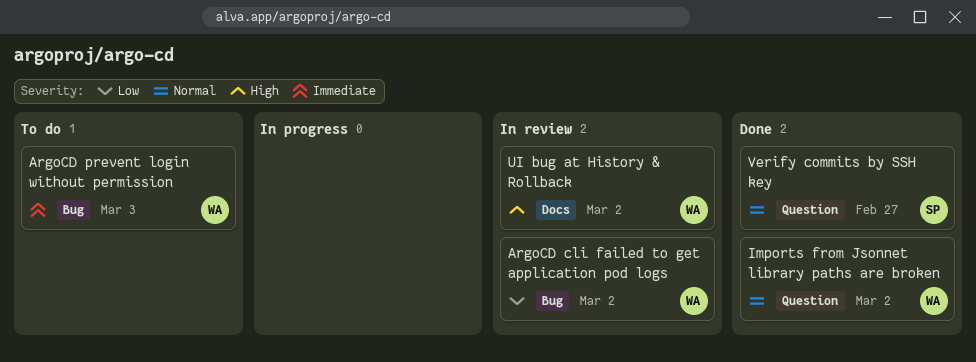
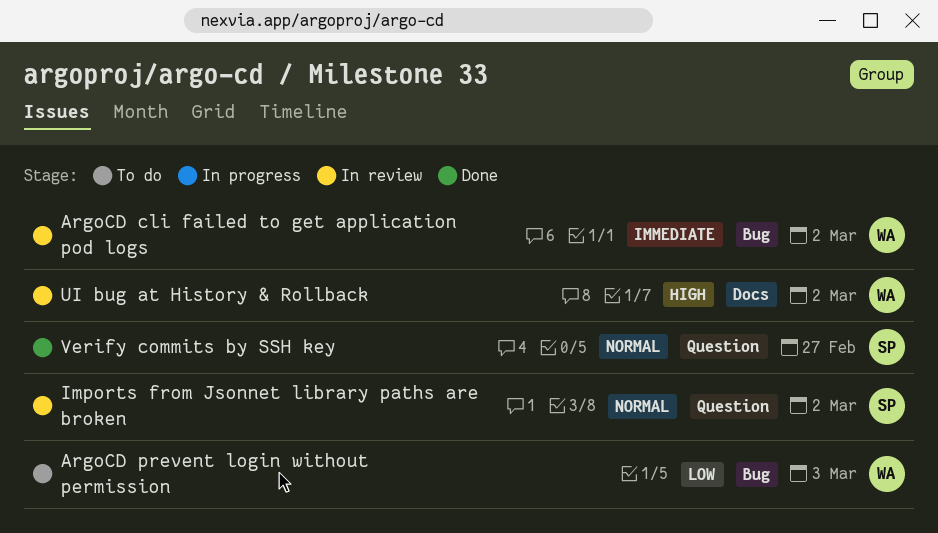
ArgoCD cli failed to get application pod logs, priority: Low -> Immediate
ArgoCD prevent login without permission, priority: Immediate -> Low
Imports from Jsonnet library paths are broken, status: Done -> In review
Imports from Jsonnet library paths are broken, owner: WA -> SP

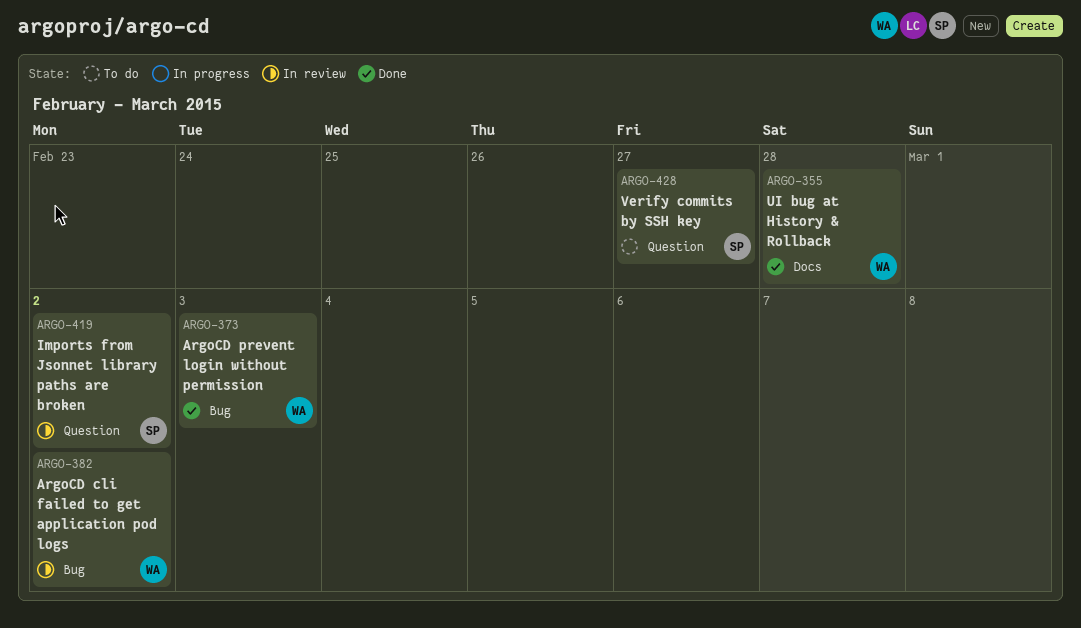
ArgoCD prevent login without permission, status: To do -> Done
UI bug at History & Rollback, status: In review -> Done
UI bug at History & Rollback, due: Mar 2 -> Feb 28
Verify commits by SSH key, status: Done -> To do

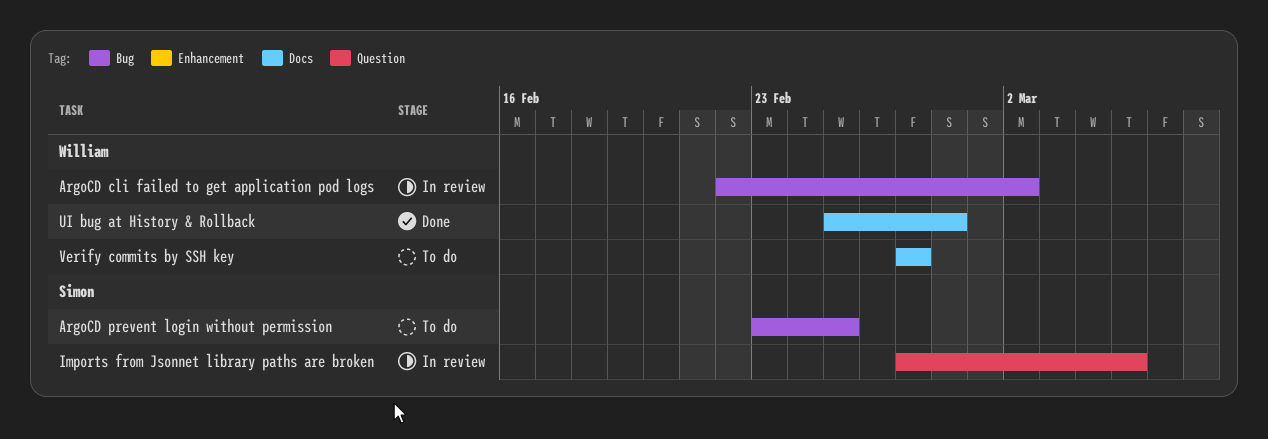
ArgoCD prevent login without permission, status: Done -> To do
ArgoCD prevent login without permission, owner: William -> Simon
ArgoCD prevent login without permission, due: Mar 3 -> Feb 25
Imports from Jsonnet library paths are broken, due: Mar 2 -> Mar 5
Verify commits by SSH key, owner: Simon -> William
Verify commits by SSH key, label: Question -> Docs

